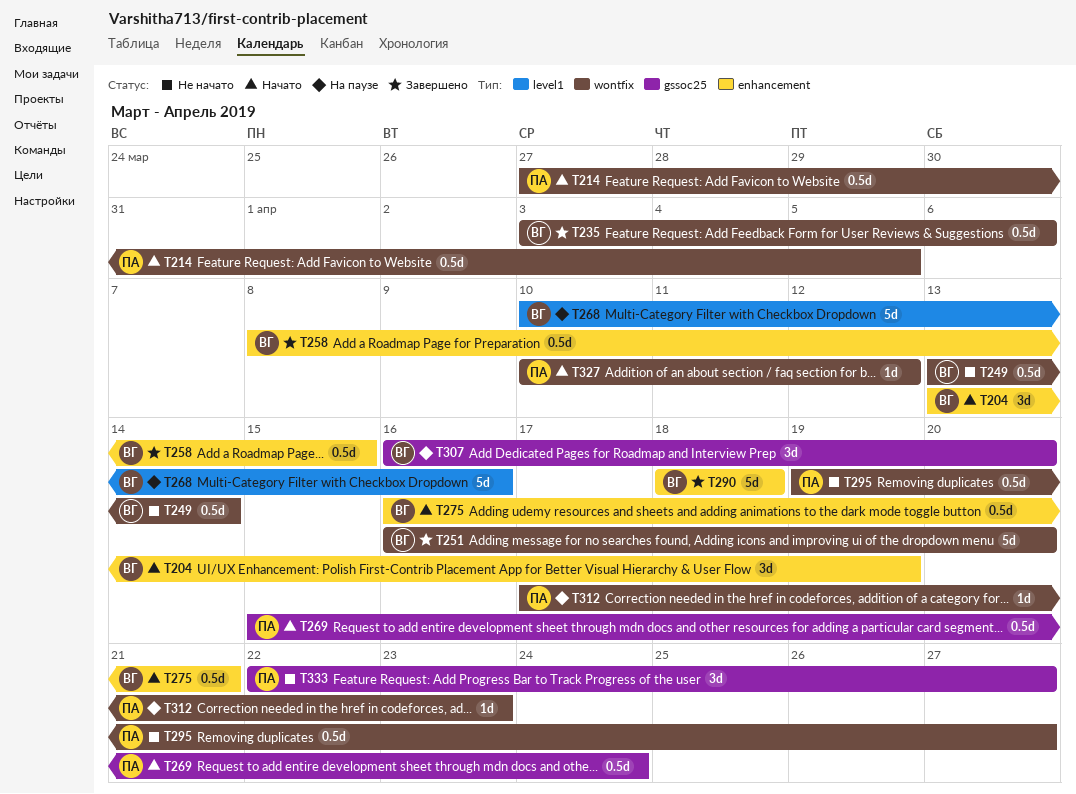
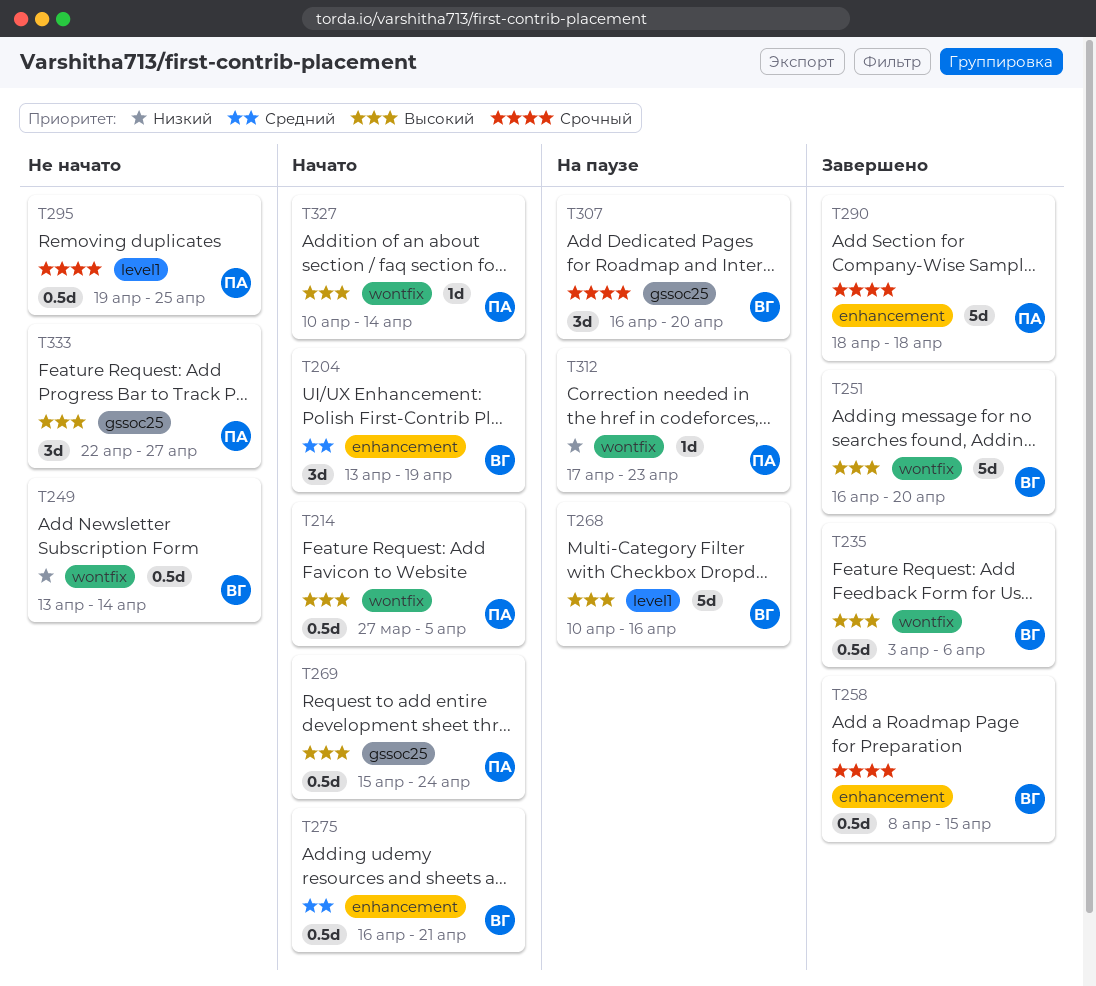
T290, owner: ВГ -> ПА
T295, label: wontfix -> level1
T295, due: Apr 27 -> Apr 25
T327, due: Apr 12 -> Apr 14

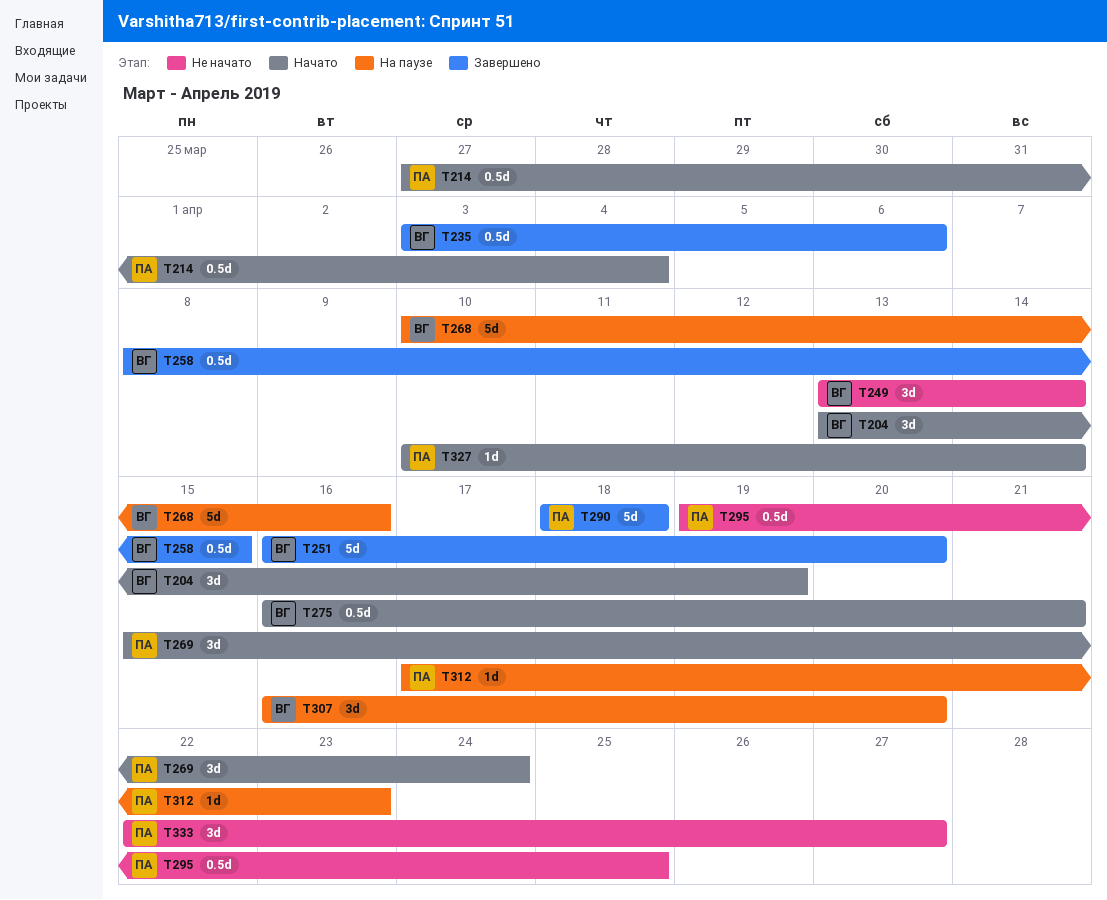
T214, due: Apr 5 -> Apr 4
T249, estimate: 0.5d -> 3d
T269, estimate: 0.5d -> 3d

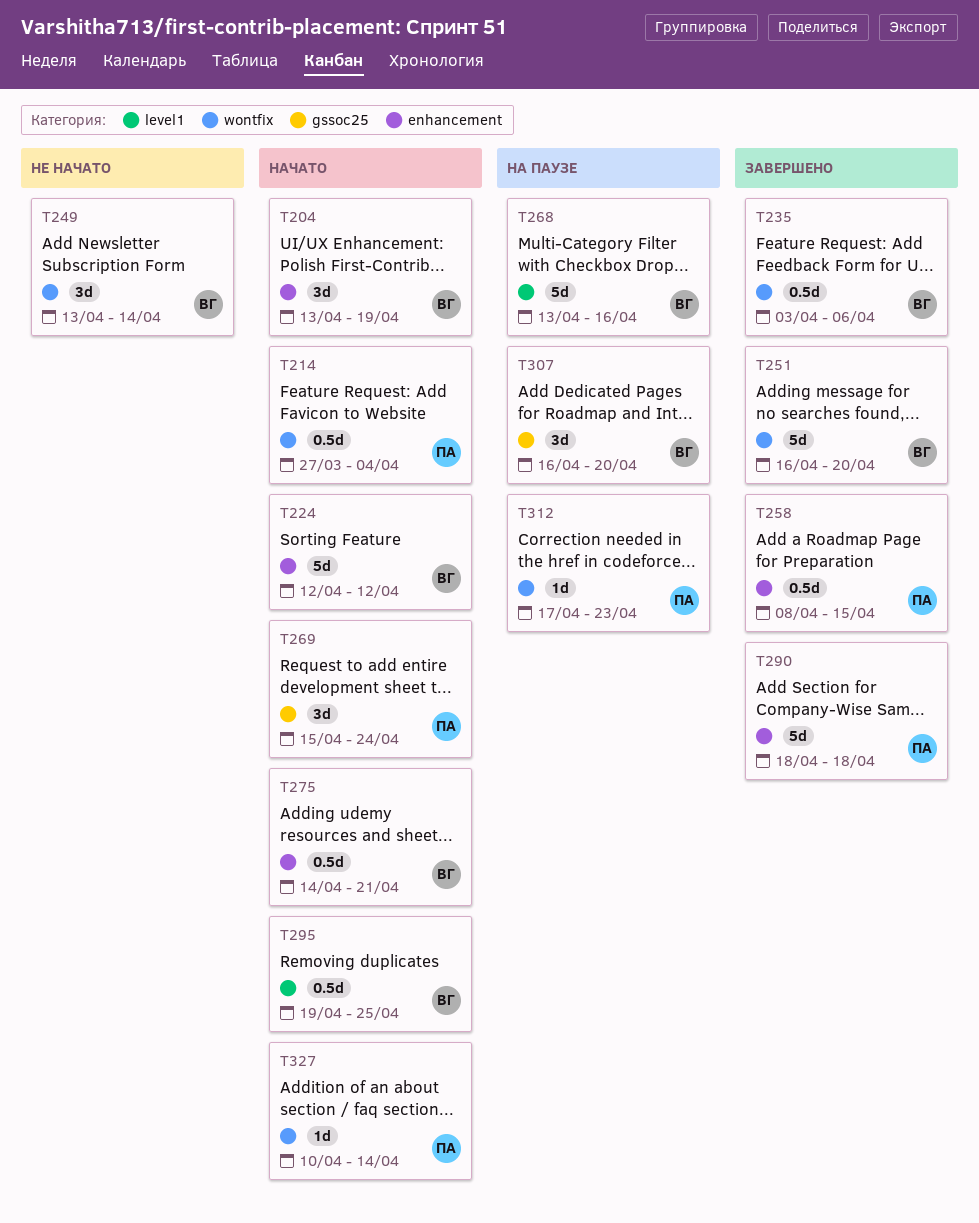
T224: none -> present
T258, owner: ВГ -> ПА
T268, start: Apr 10 -> Apr 13
T275, start: Apr 16 -> Apr 14
T295, status: Не начато -> Начато
T295, owner: ПА -> ВГ
T333: present -> none

